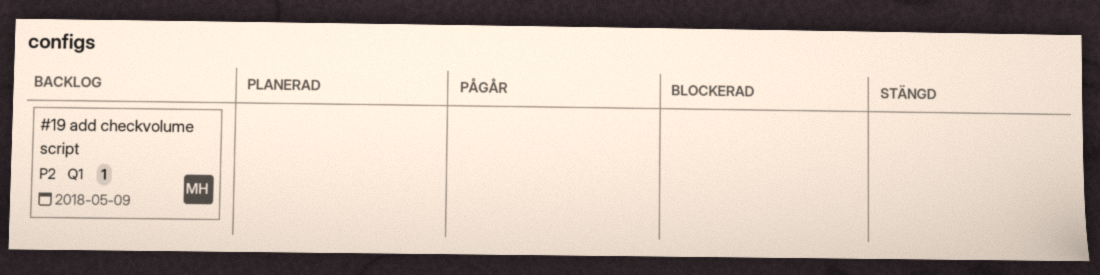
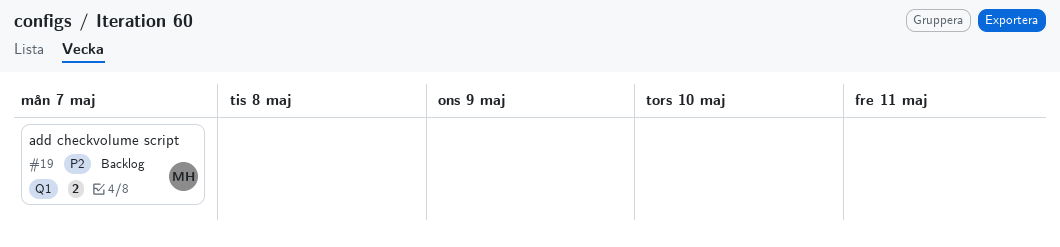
#19, estimate: 1 -> 2
#19, due: May 9 -> May 7

